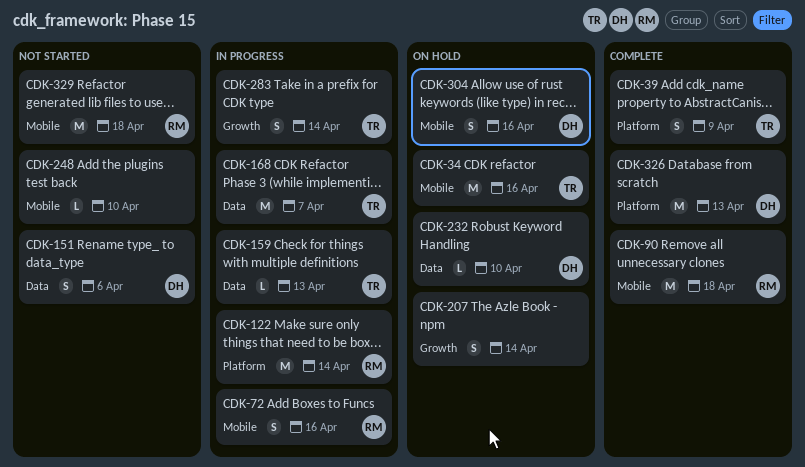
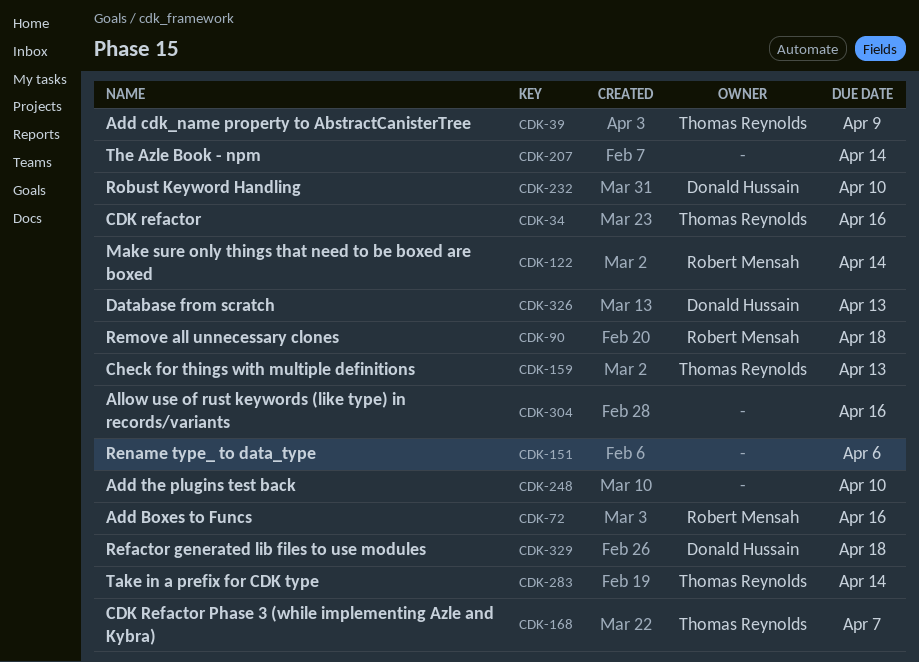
CDK-151, owner: Donald Hussain -> none
CDK-304, owner: Donald Hussain -> none
CDK-329, owner: Robert Mensah -> Donald Hussain

